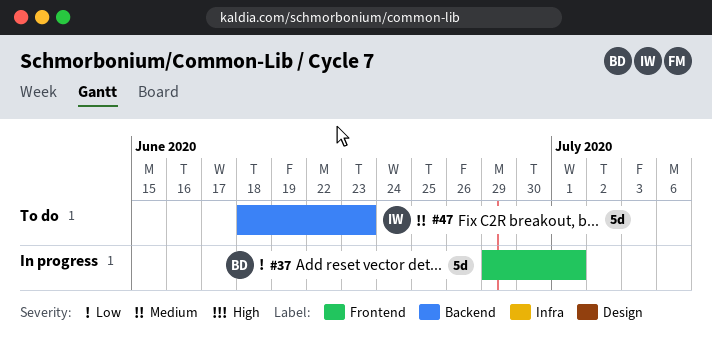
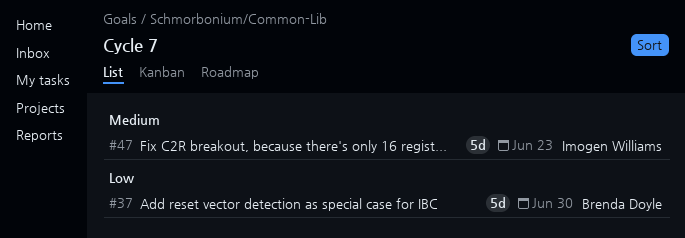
#37, due: Jul 1 -> Jun 30

